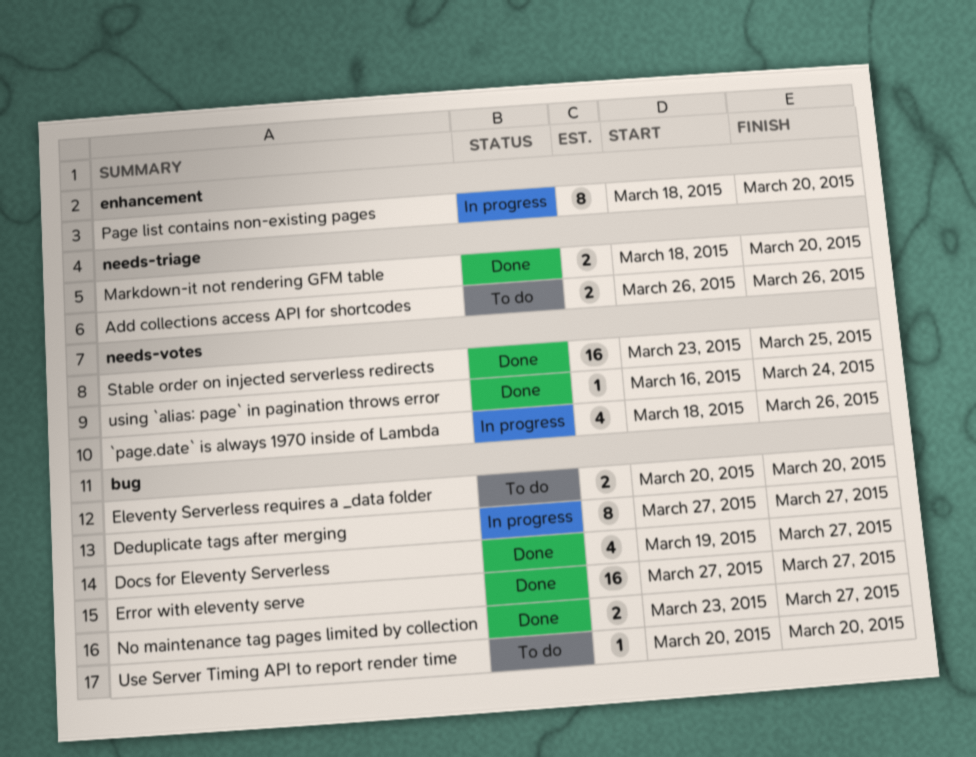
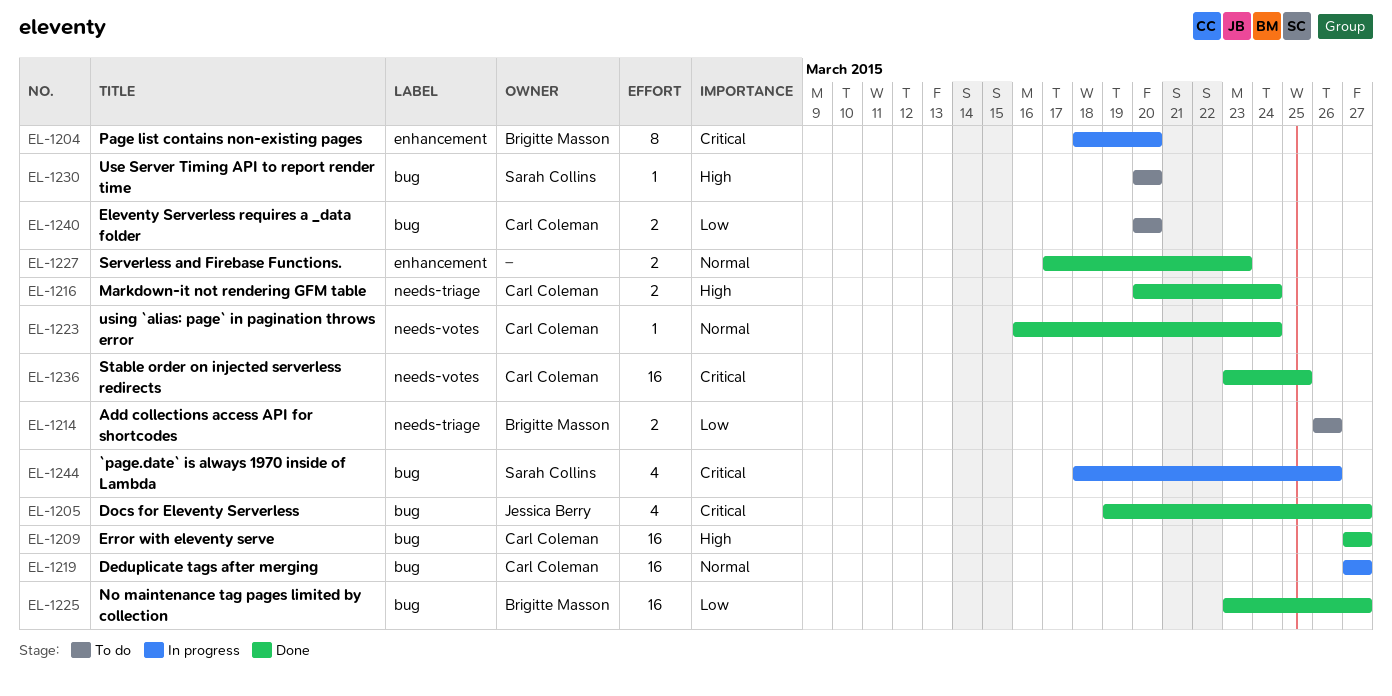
`page.date` is always 1970 inside of Lambda, label: needs-votes -> bug
Deduplicate tags after merging, estimate: 8 -> 16
Markdown-it not rendering GFM table, start: Mar 18 -> Mar 20
Markdown-it not rendering GFM table, due: Mar 20 -> Mar 24
No maintenance tag pages limited by collection, estimate: 2 -> 16
Serverless and Firebase Functions.: none -> present

